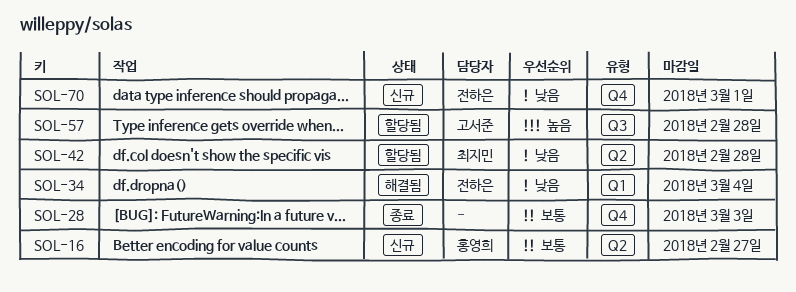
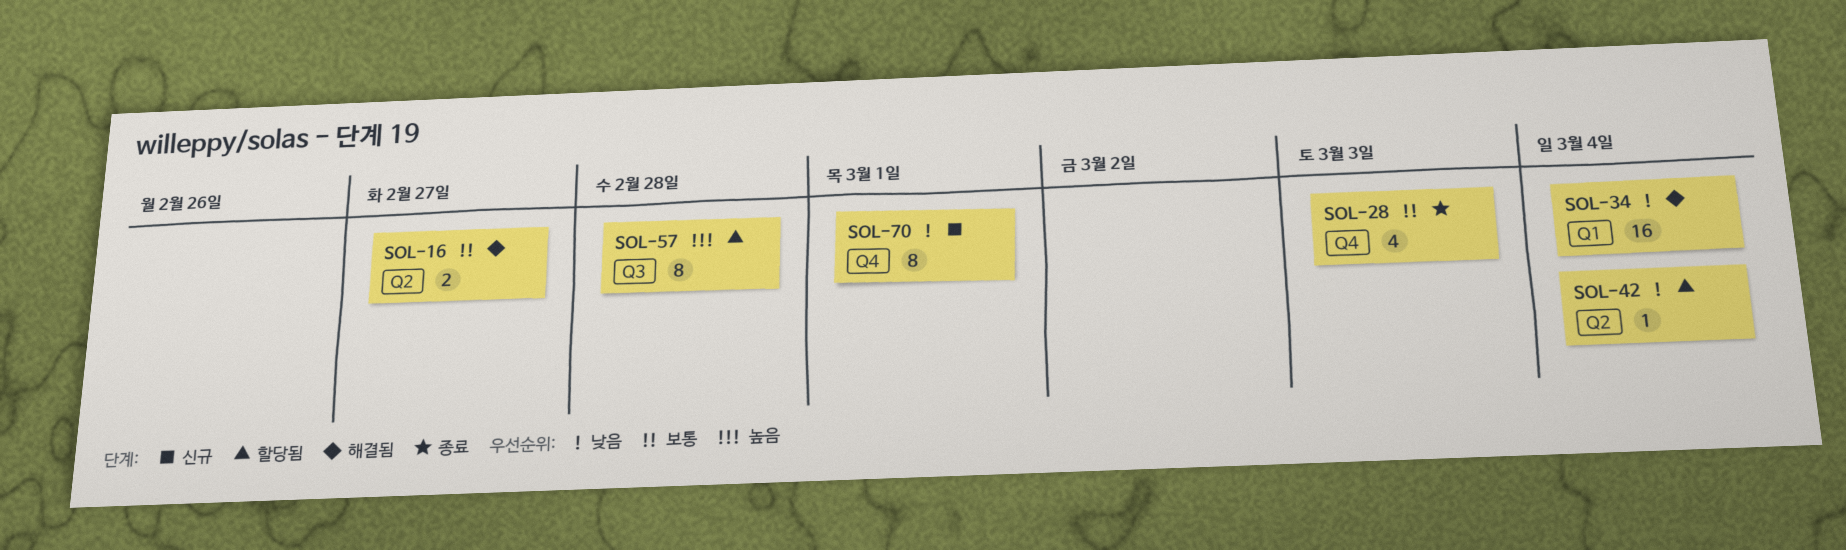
SOL-16, status: 신규 -> 해결됨
SOL-42, due: Feb 28 -> Mar 4

